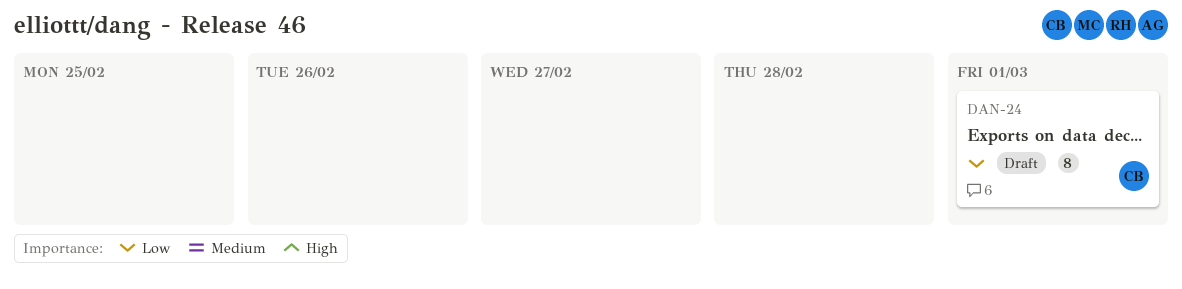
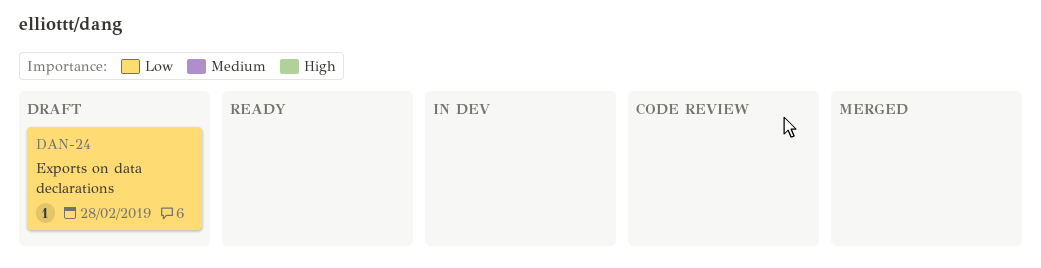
DAN-24, estimate: 8 -> 1
DAN-24, due: Mar 1 -> Feb 28

